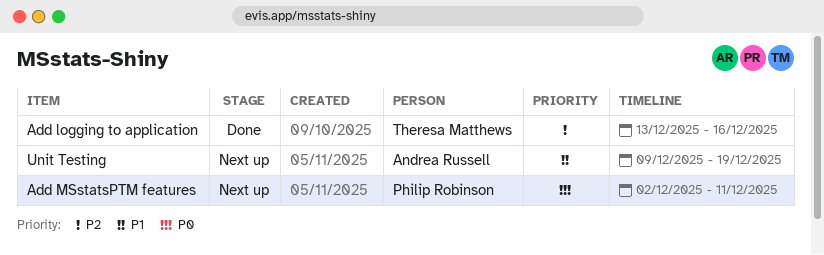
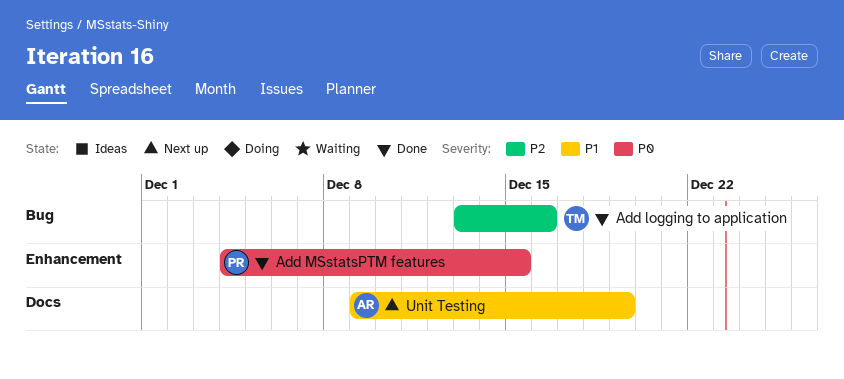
Add MSstatsPTM features, status: Next up -> Done
Add MSstatsPTM features, start: Dec 2 -> Dec 4
Add MSstatsPTM features, due: Dec 11 -> Dec 15

